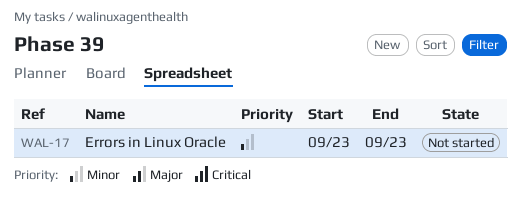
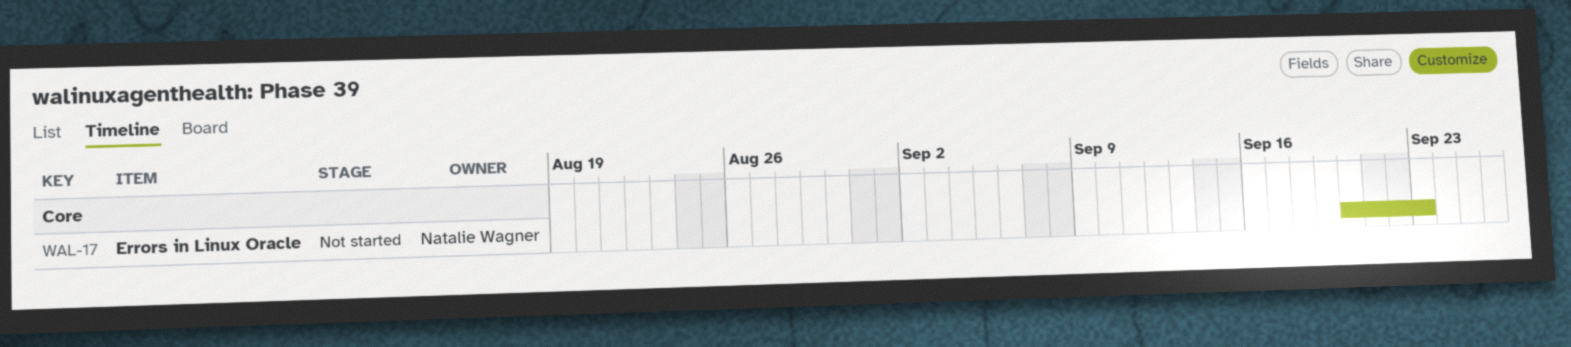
WAL-17, start: Sep 23 -> Sep 20

